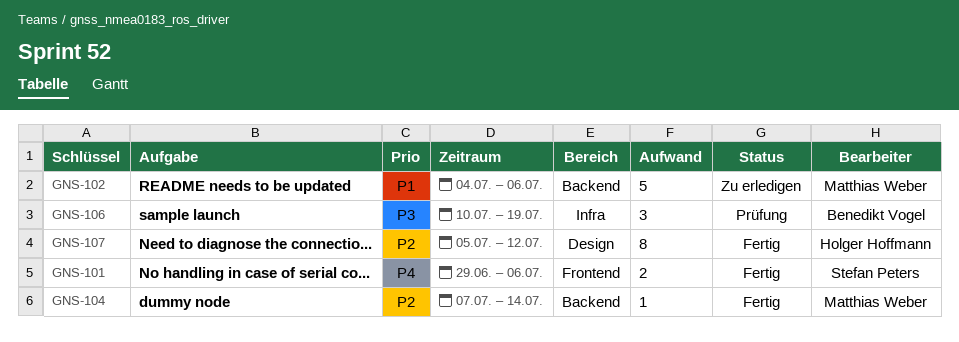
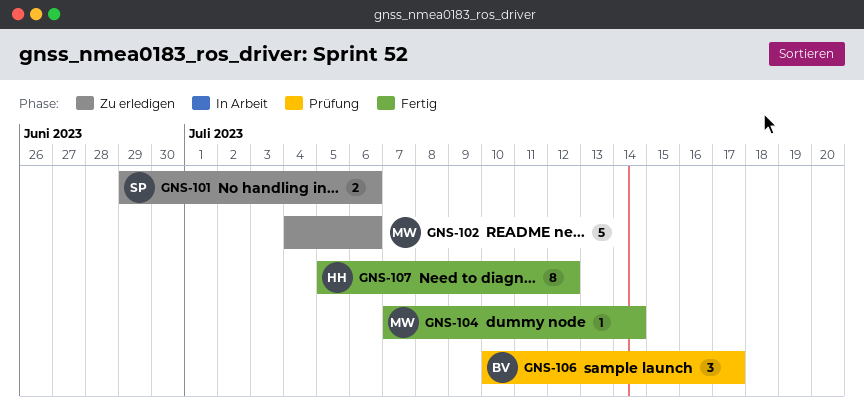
GNS-101, status: Fertig -> Zu erledigen
GNS-106, due: Jul 19 -> Jul 17

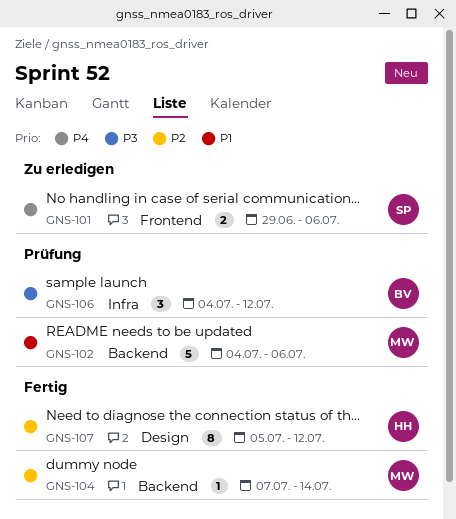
GNS-102, status: Zu erledigen -> Prüfung
GNS-106, start: Jul 10 -> Jul 4
GNS-106, due: Jul 17 -> Jul 12

